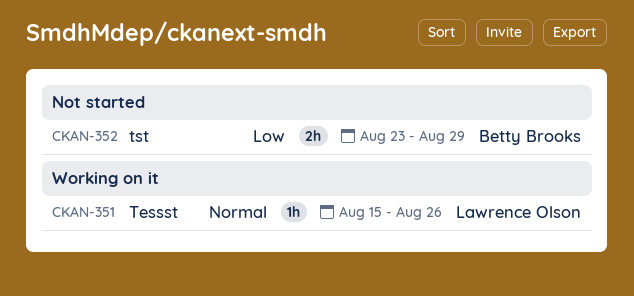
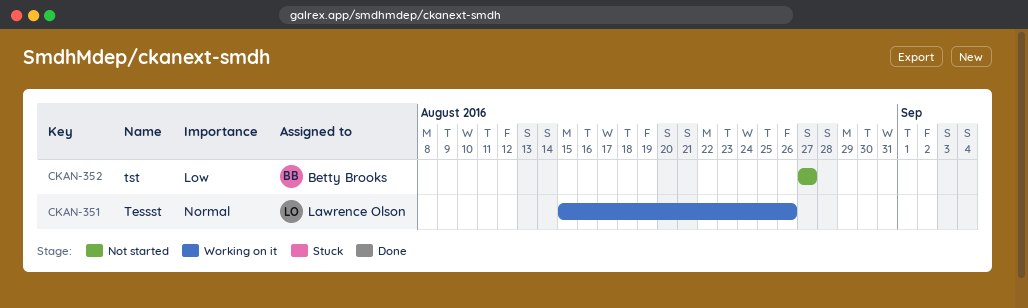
CKAN-352, start: Aug 23 -> Aug 27
CKAN-352, due: Aug 29 -> Aug 27

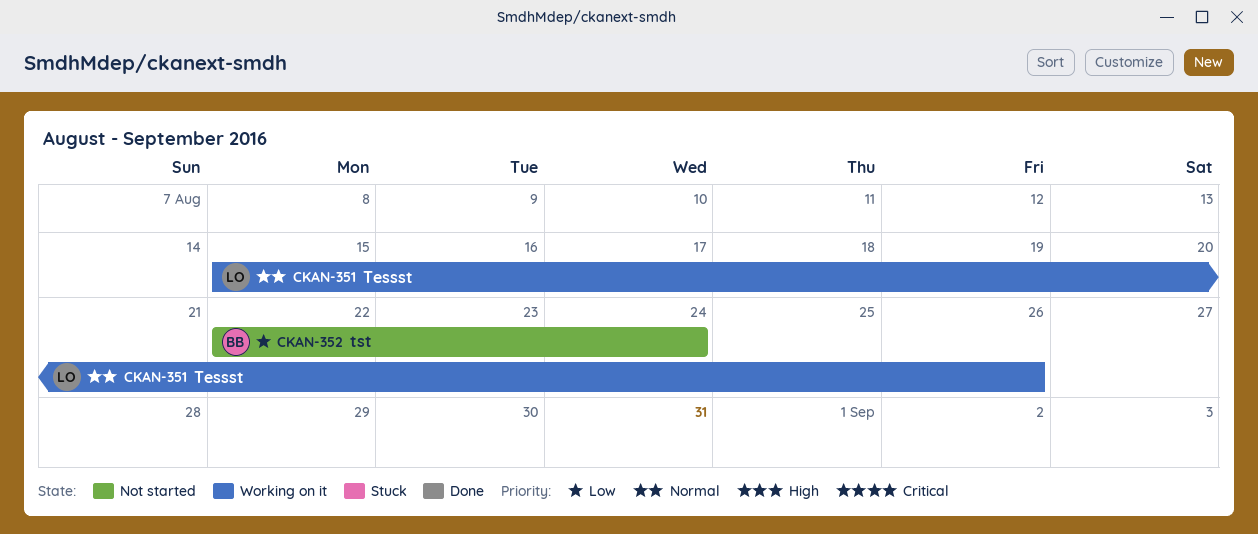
CKAN-352, start: Aug 27 -> Aug 22
CKAN-352, due: Aug 27 -> Aug 24

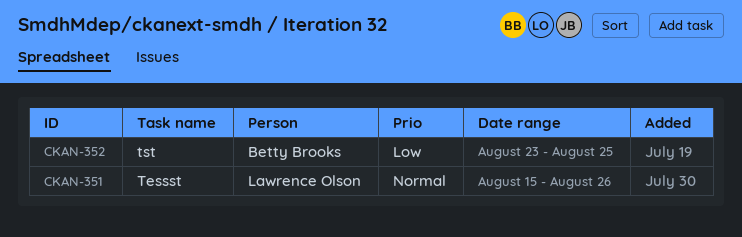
CKAN-352, start: Aug 22 -> Aug 23
CKAN-352, due: Aug 24 -> Aug 25

